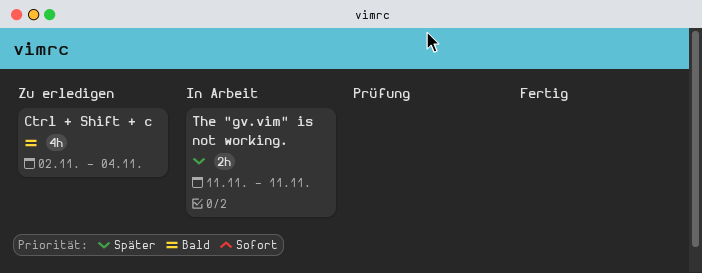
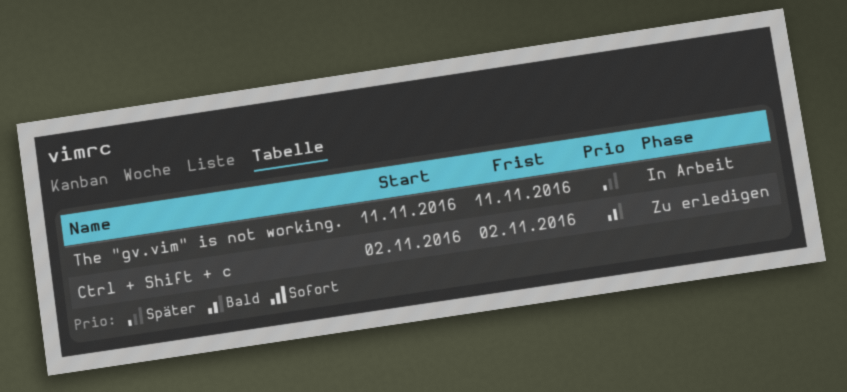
Ctrl + Shift + c, due: Nov 4 -> Nov 2

